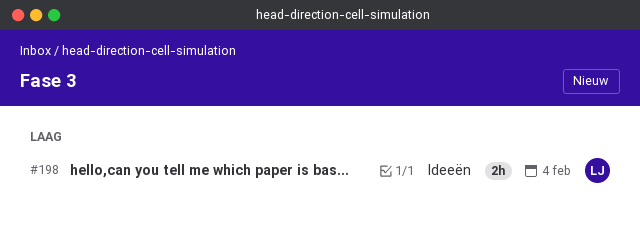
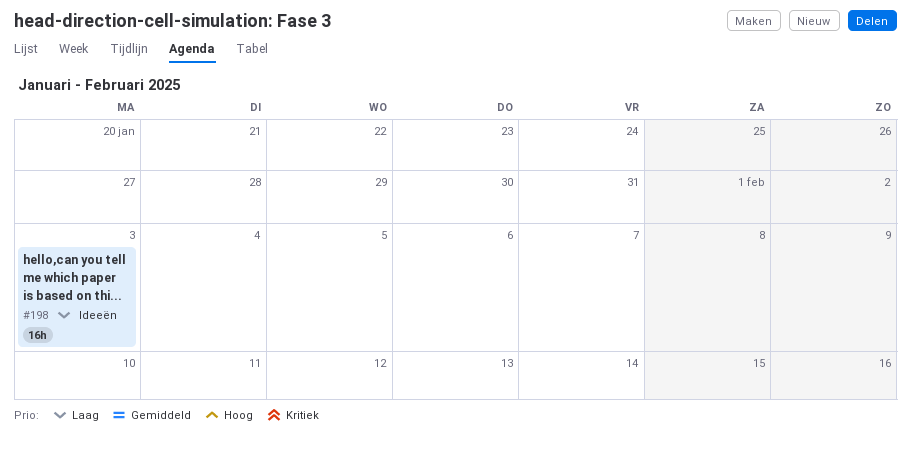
#198, estimate: 2h -> 16h
#198, due: Feb 4 -> Feb 3

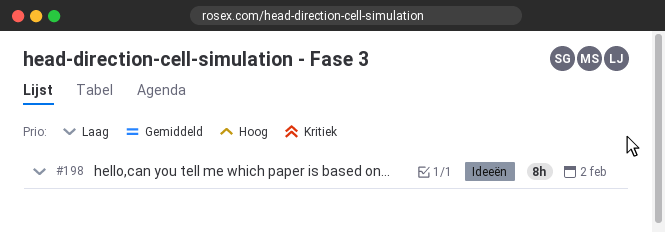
#198, estimate: 16h -> 8h
#198, due: Feb 3 -> Feb 2

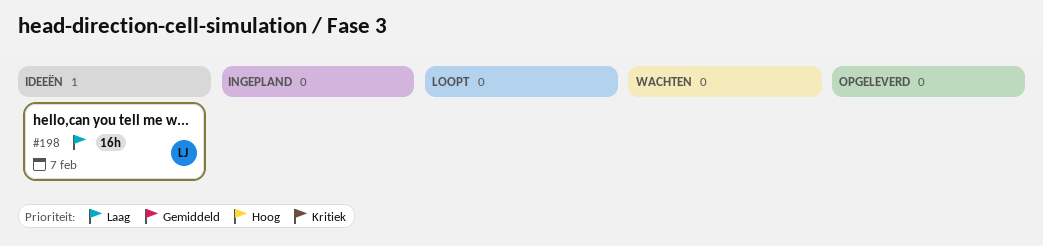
#198, estimate: 8h -> 16h
#198, due: Feb 2 -> Feb 7

